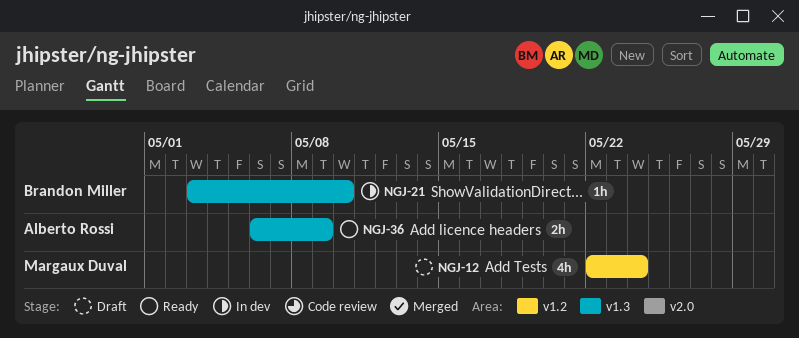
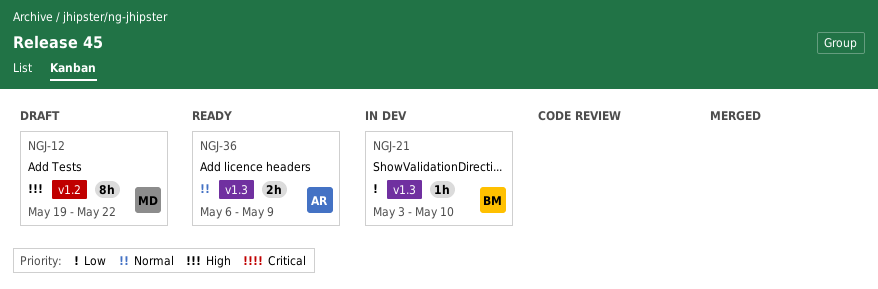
NGJ-12, estimate: 4h -> 8h
NGJ-12, start: May 22 -> May 19
NGJ-12, due: May 24 -> May 22

